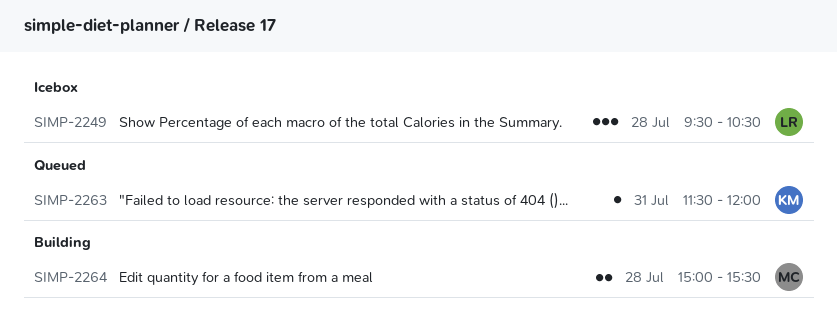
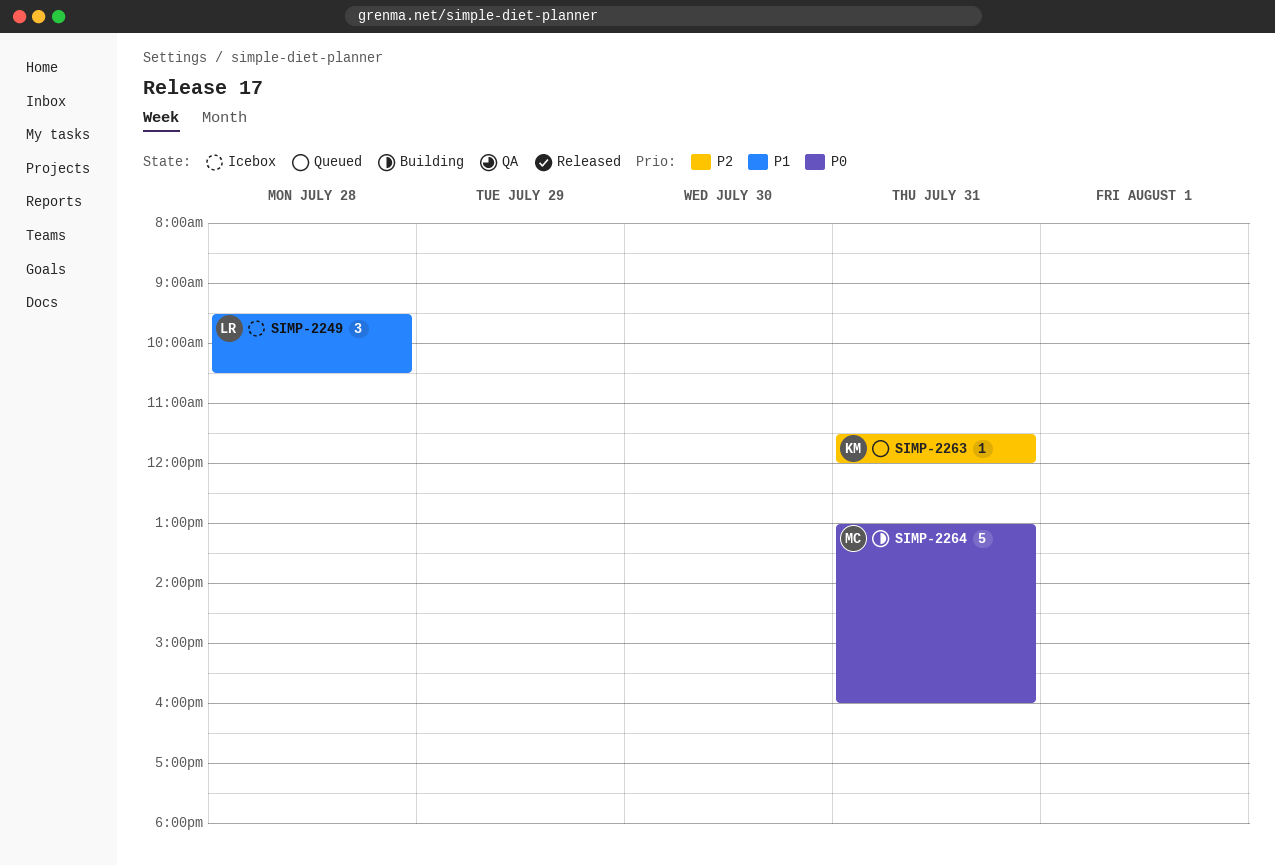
SIMP-2264, estimate: 2 -> 5
SIMP-2264, day: Jul 28 -> Jul 31
SIMP-2264, begins: 15:00 -> 13:00
SIMP-2264, ends: 15:30 -> 16:00

